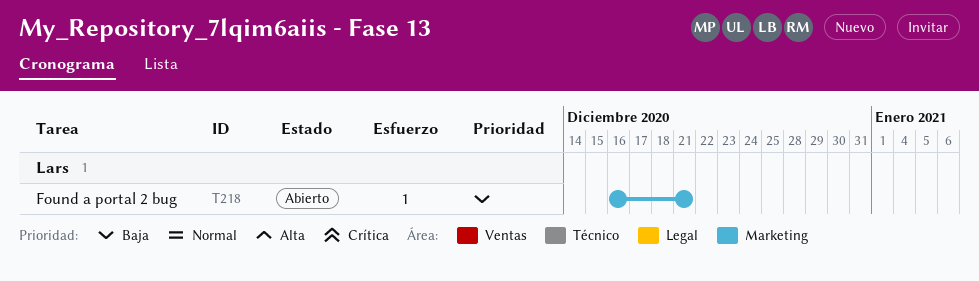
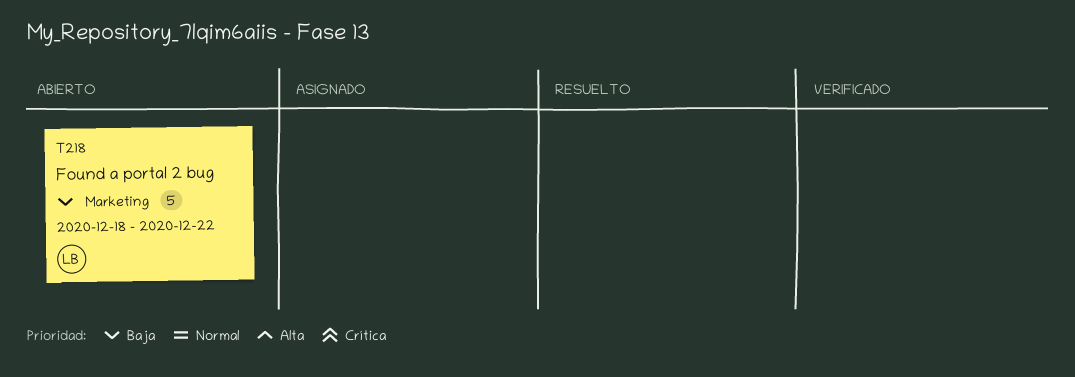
T218, estimate: 1 -> 5
T218, start: Dec 16 -> Dec 18
T218, due: Dec 21 -> Dec 22

